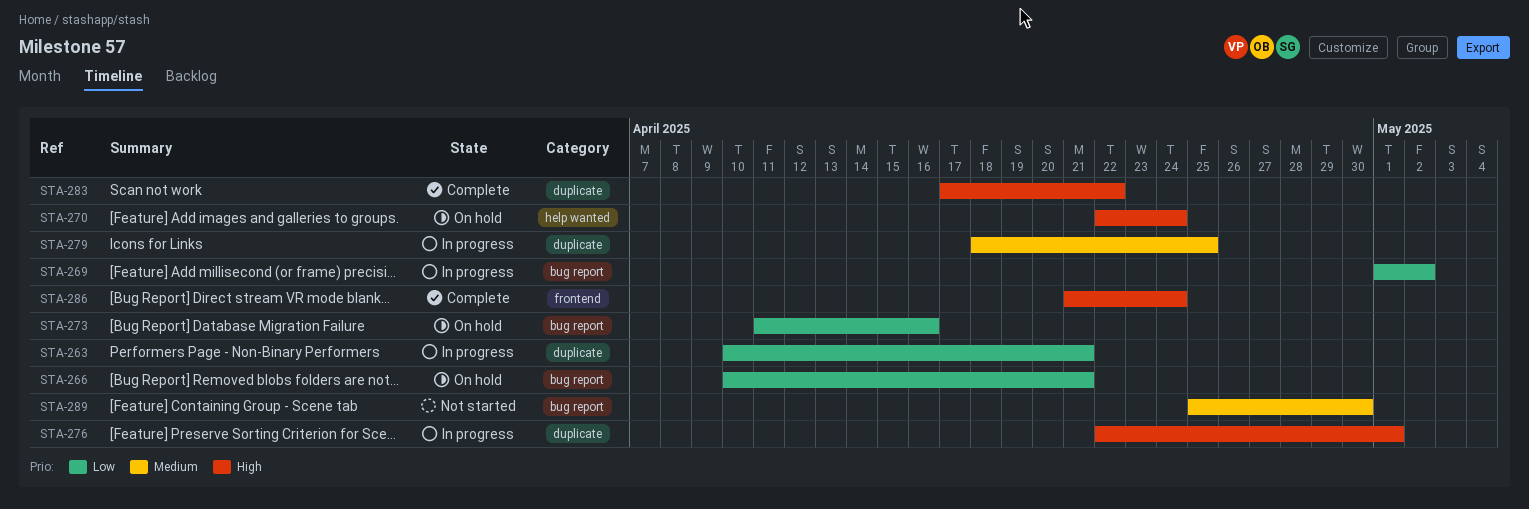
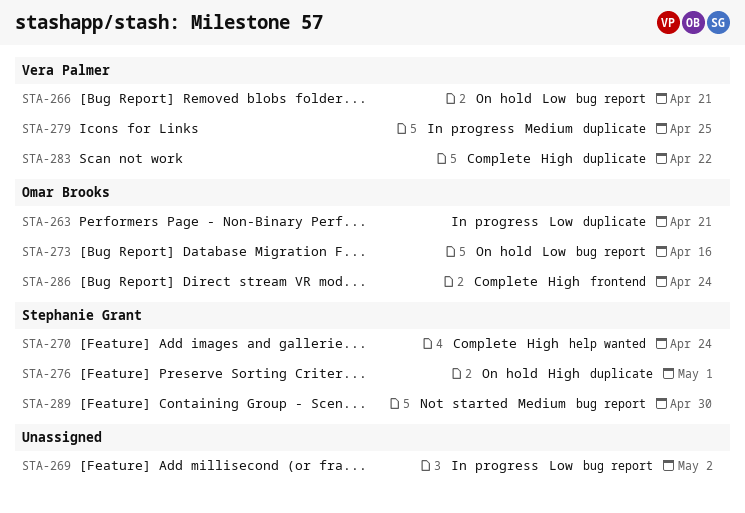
STA-270, status: On hold -> Complete
STA-276, status: In progress -> On hold

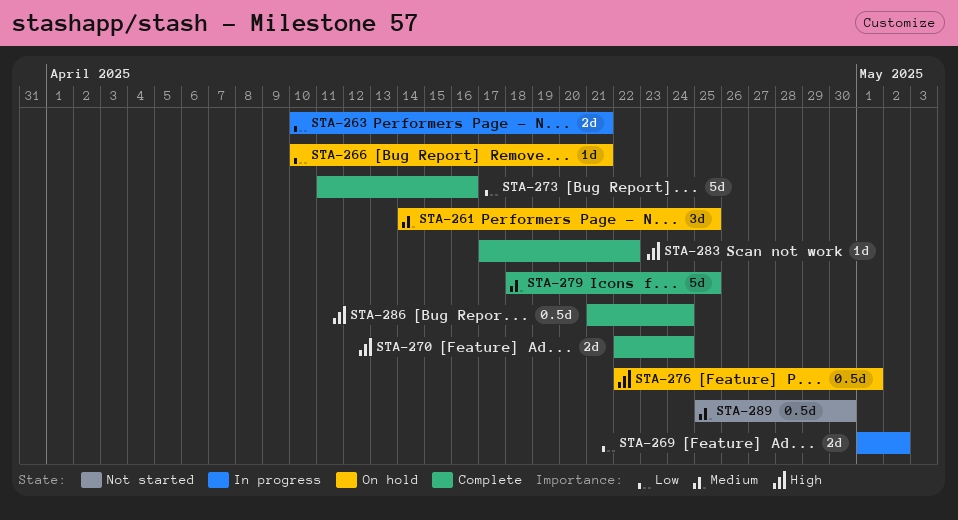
STA-261: none -> present
STA-273, status: On hold -> Complete
STA-279, status: In progress -> Complete

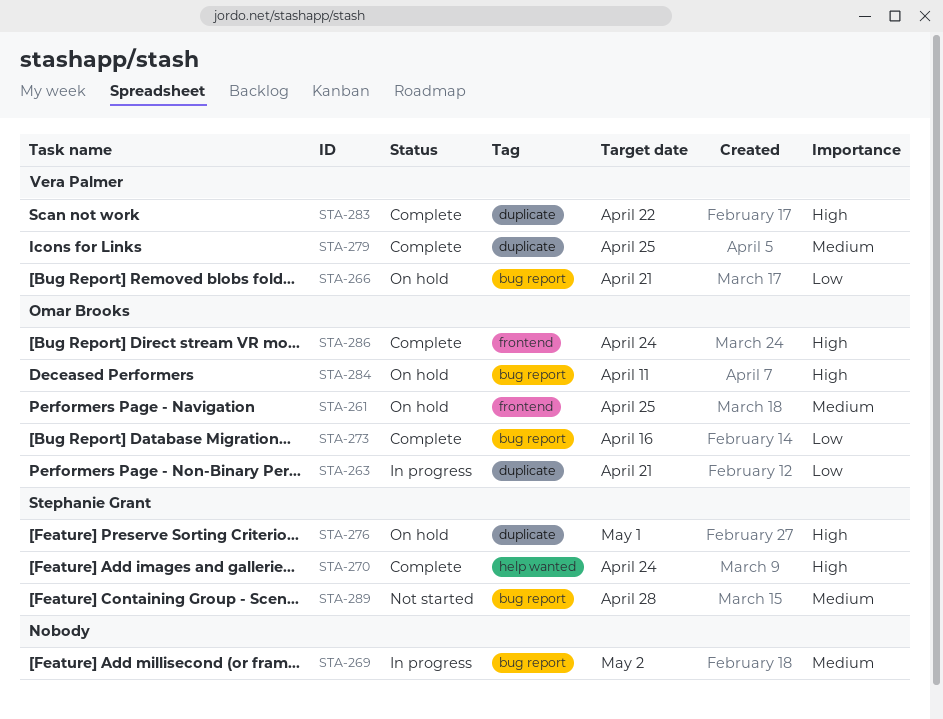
STA-269, priority: Low -> Medium
STA-284: none -> present
STA-289, due: Apr 30 -> Apr 28

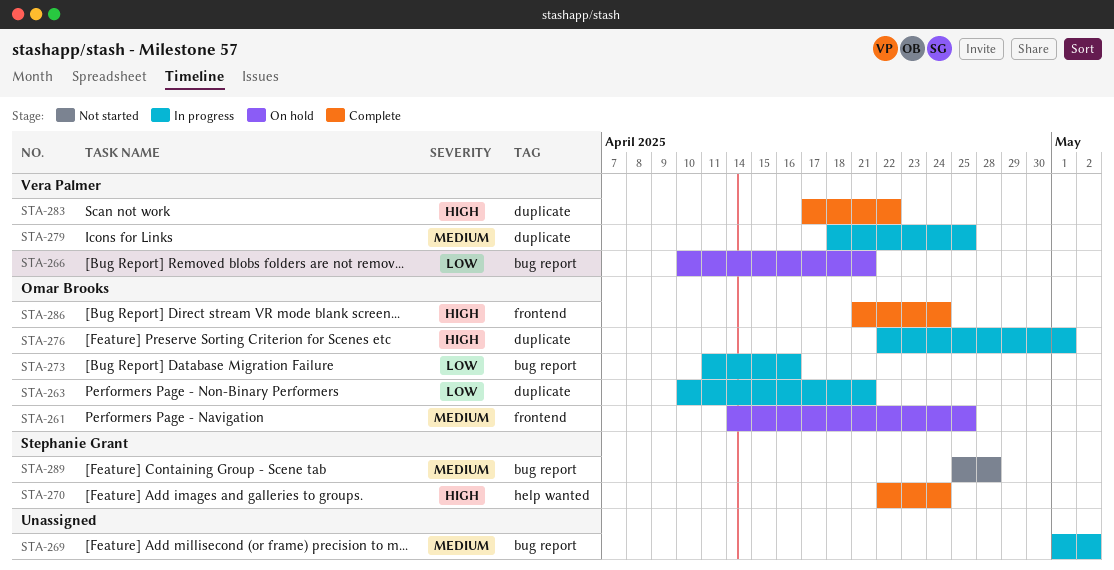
STA-273, status: Complete -> In progress
STA-276, status: On hold -> In progress
STA-276, owner: Stephanie Grant -> Omar Brooks
STA-279, status: Complete -> In progress
STA-284: present -> none

